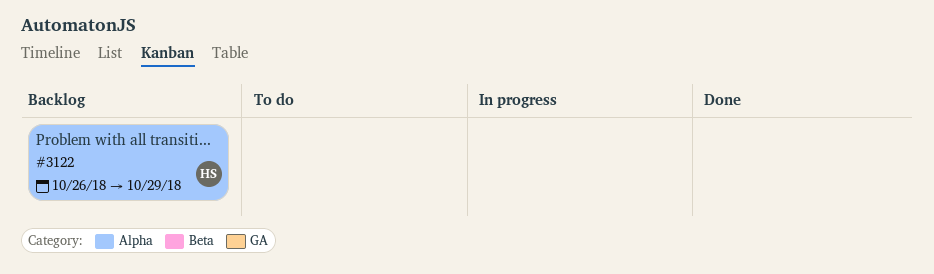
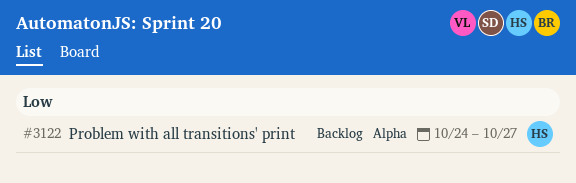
#3122, start: Oct 26 -> Oct 24
#3122, due: Oct 29 -> Oct 27

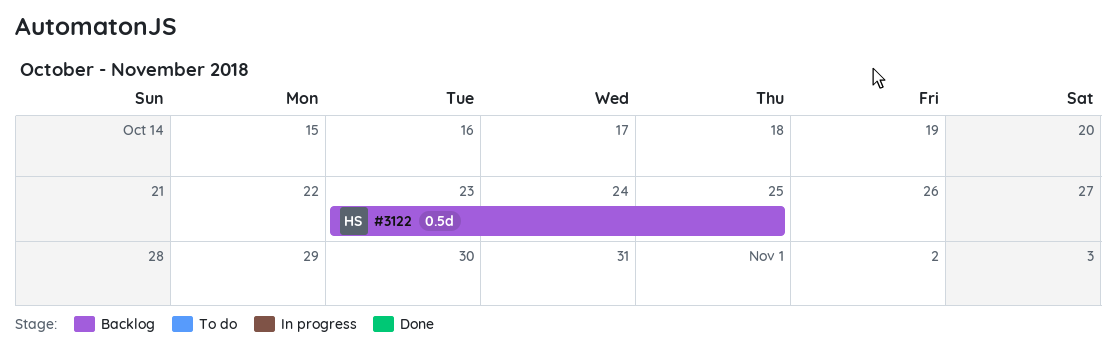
#3122, start: Oct 24 -> Oct 23
#3122, due: Oct 27 -> Oct 25

